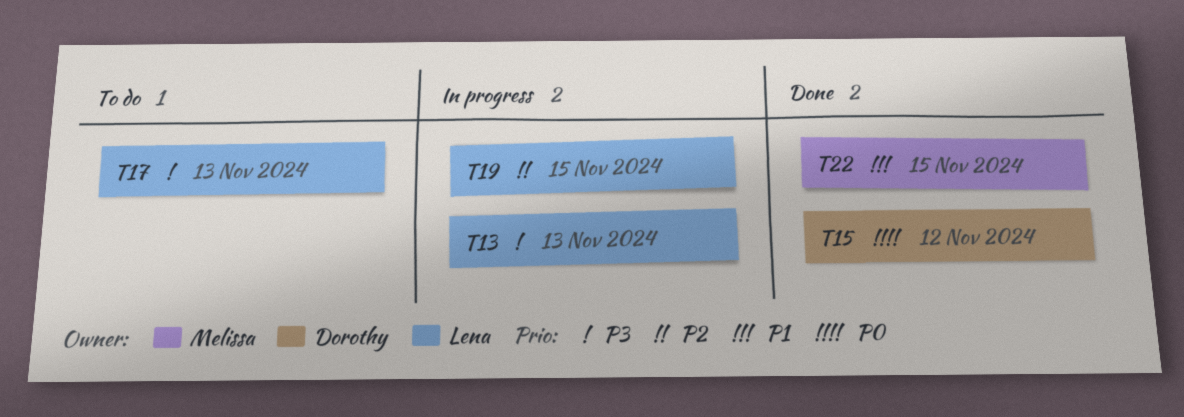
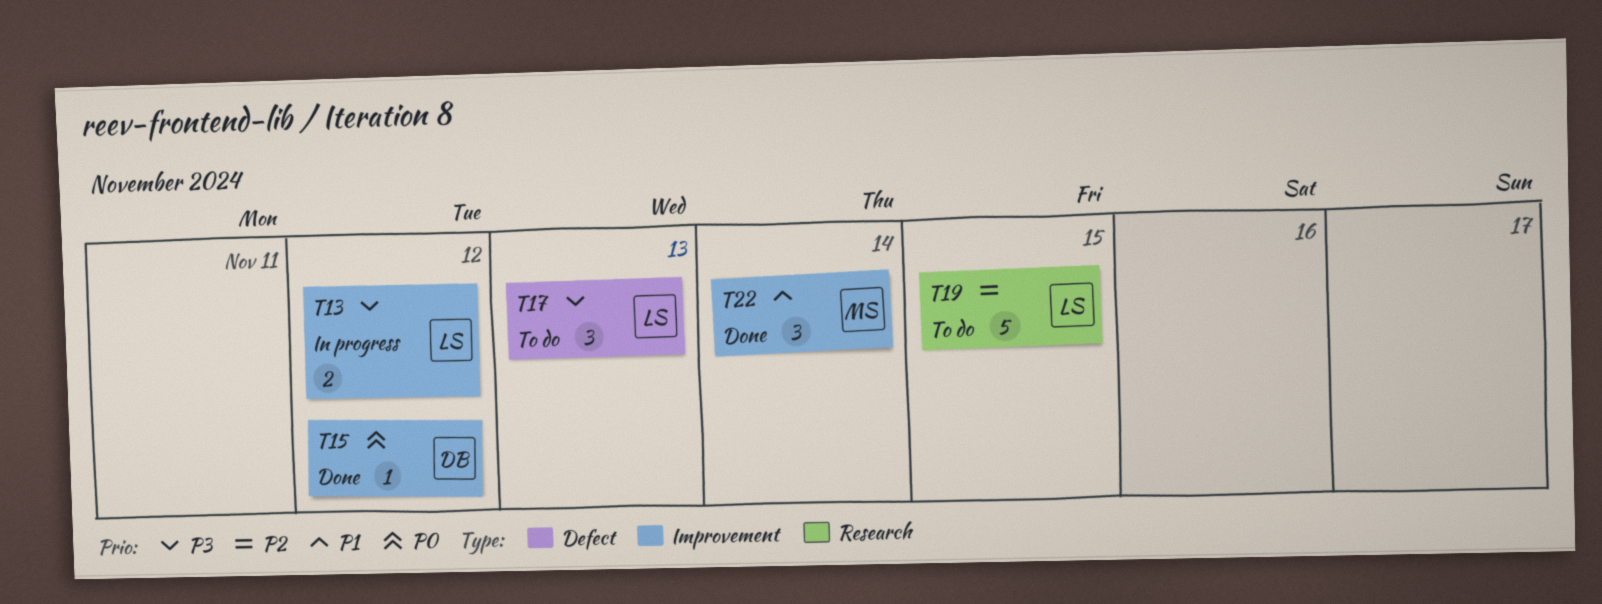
T13, due: Nov 13 -> Nov 12
T19, status: In progress -> To do
T22, due: Nov 15 -> Nov 14

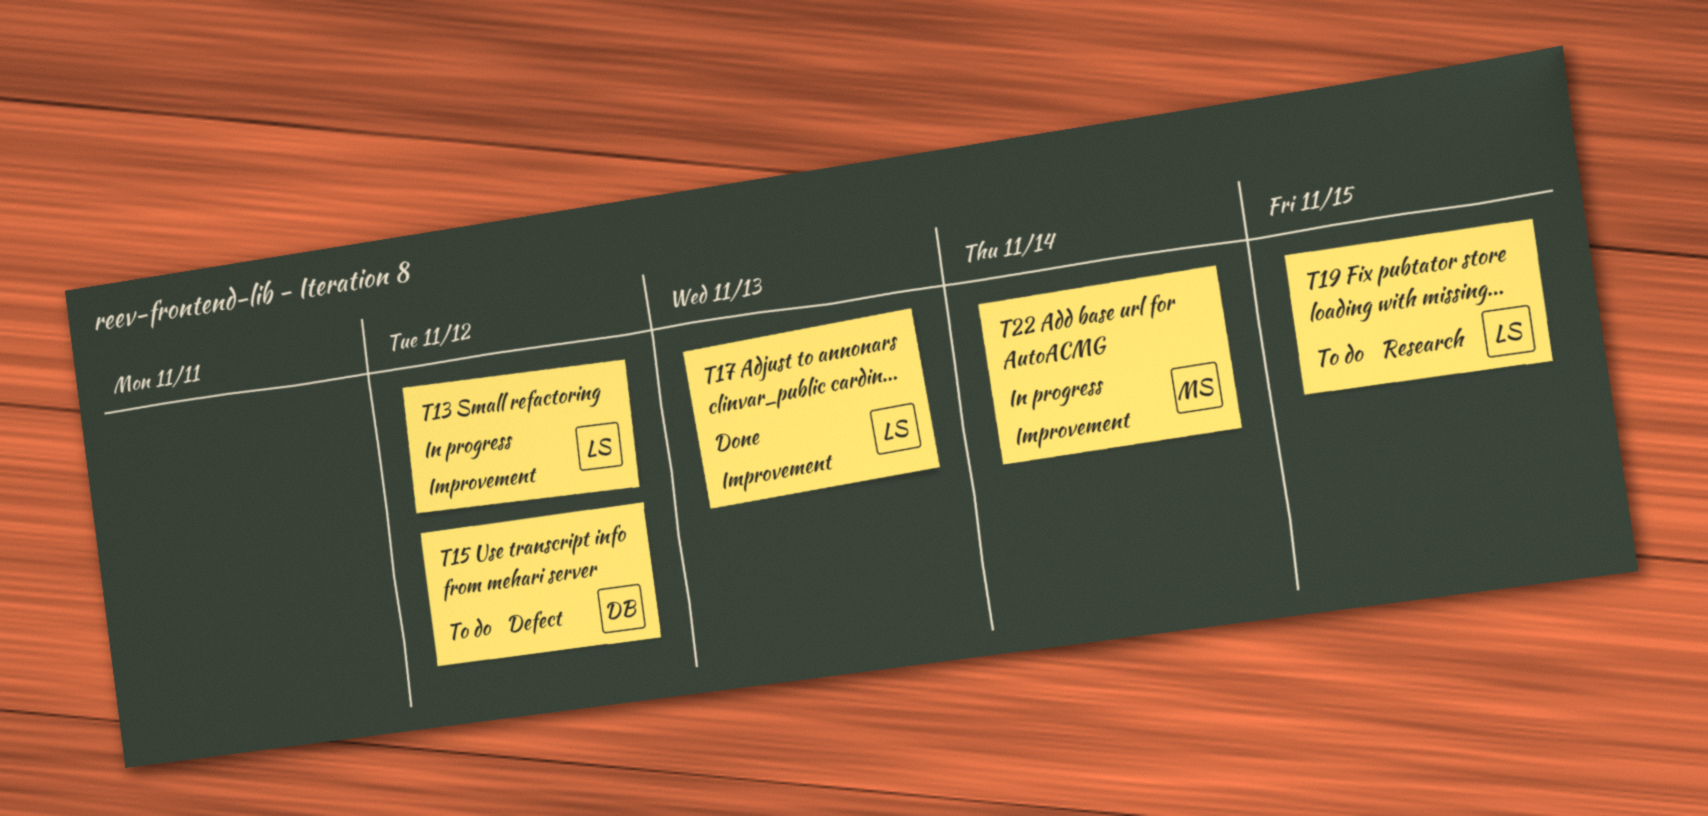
T15, status: Done -> To do
T15, label: Improvement -> Defect
T17, status: To do -> Done
T17, label: Defect -> Improvement
T22, status: Done -> In progress

